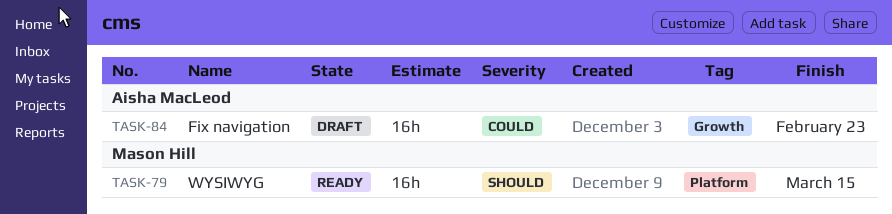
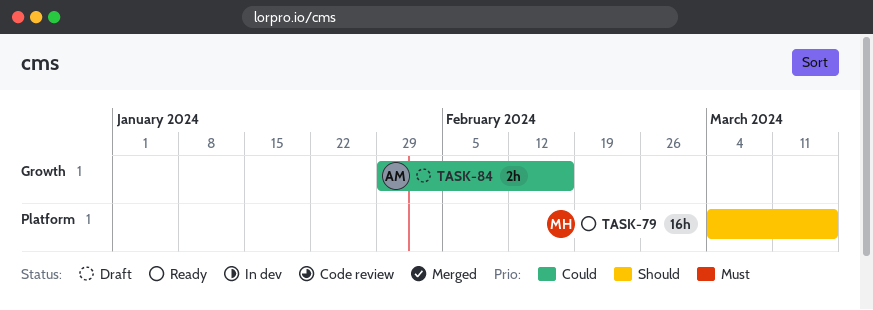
TASK-84, estimate: 16h -> 2h
TASK-84, due: Feb 23 -> Feb 16

